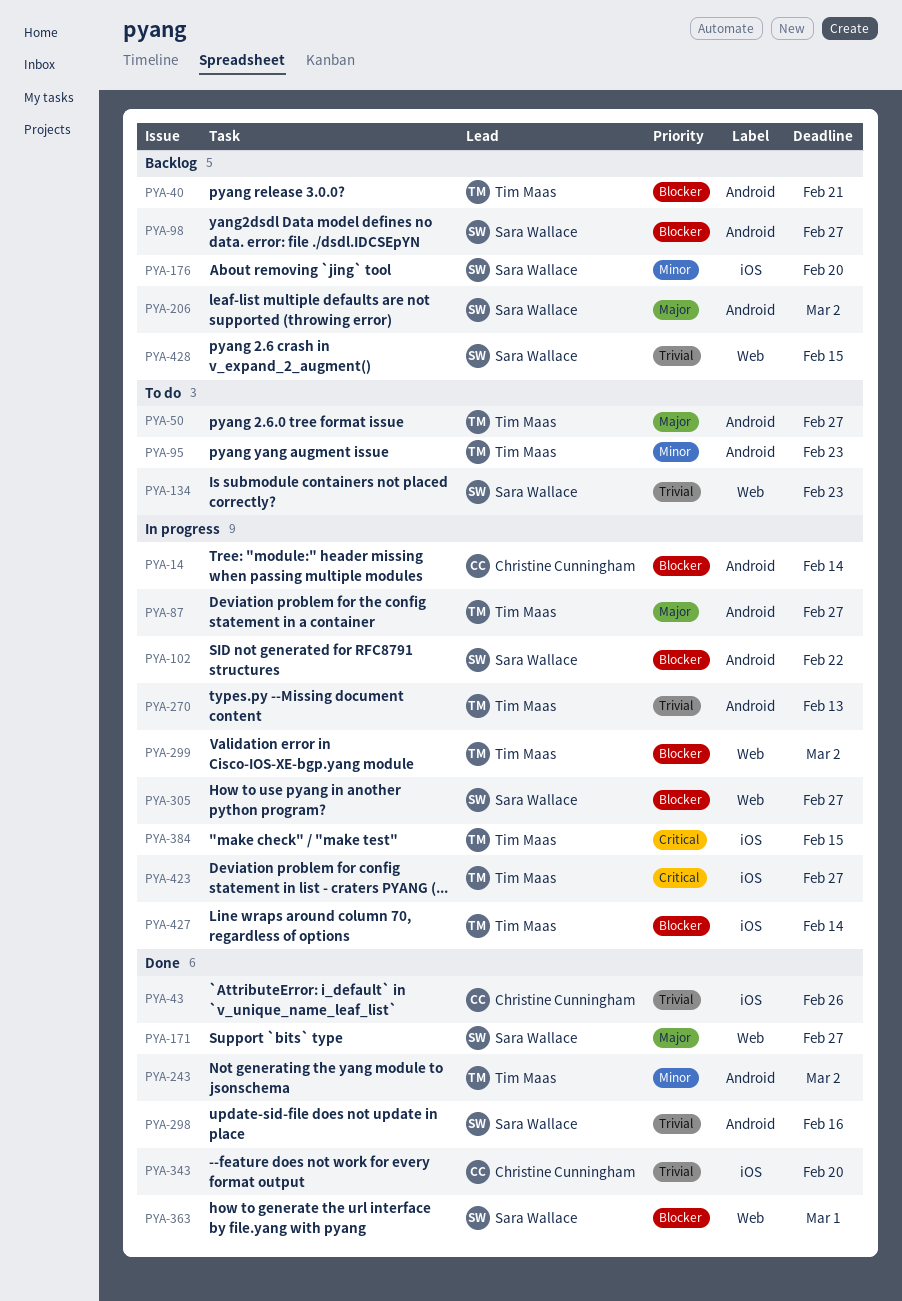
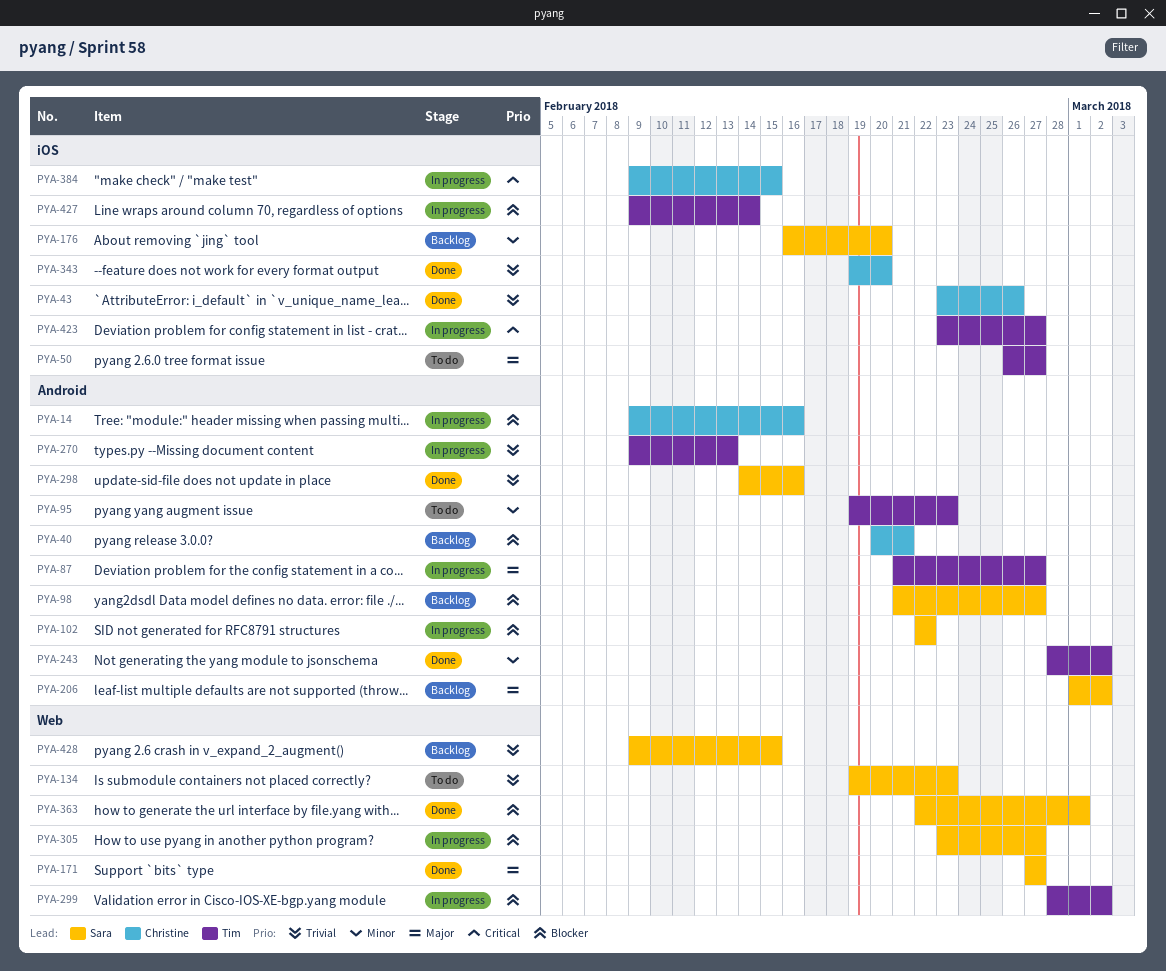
PYA-14, due: Feb 14 -> Feb 16
PYA-40, owner: Tim Maas -> Christine Cunningham
PYA-50, label: Android -> iOS
PYA-384, owner: Tim Maas -> Christine Cunningham

